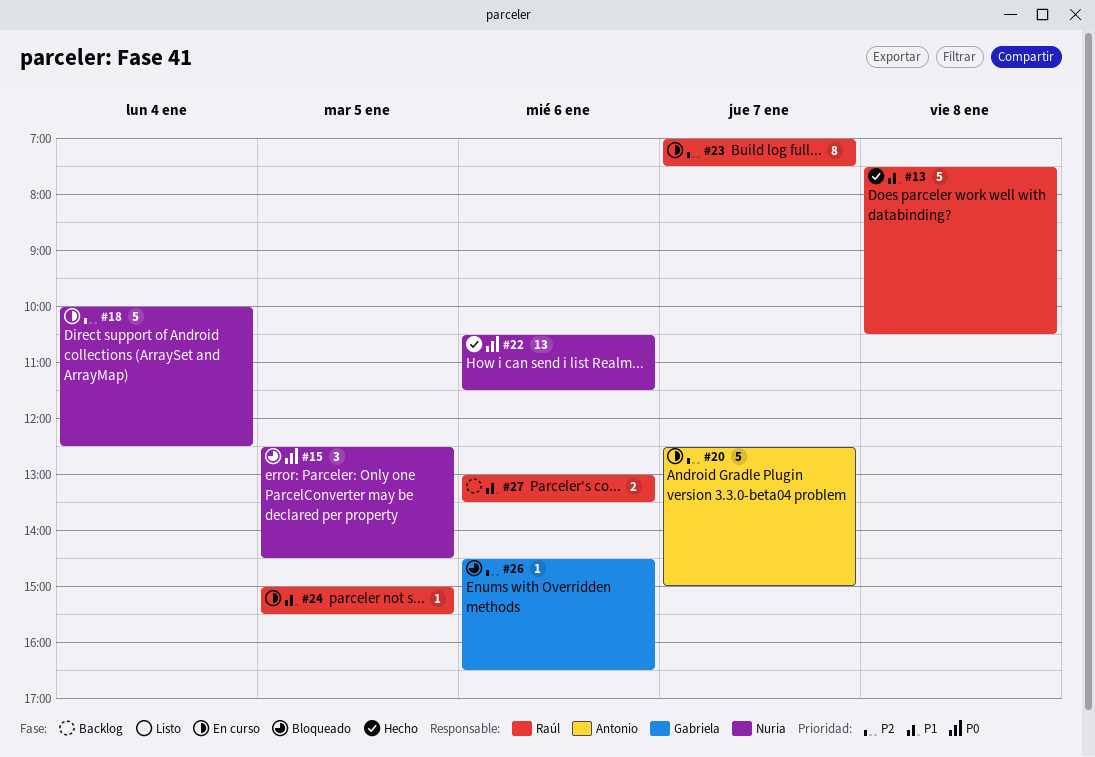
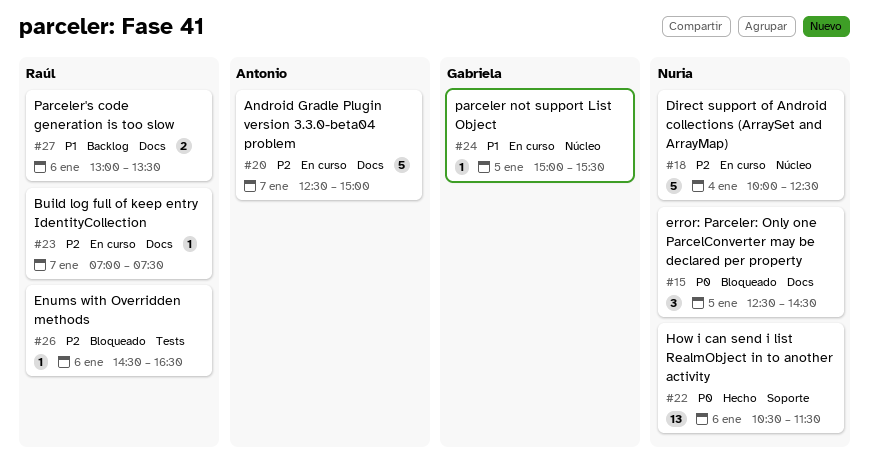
#13: present -> none
#23, estimate: 8 -> 1
#24, owner: Raúl -> Gabriela
#26, owner: Gabriela -> Raúl

